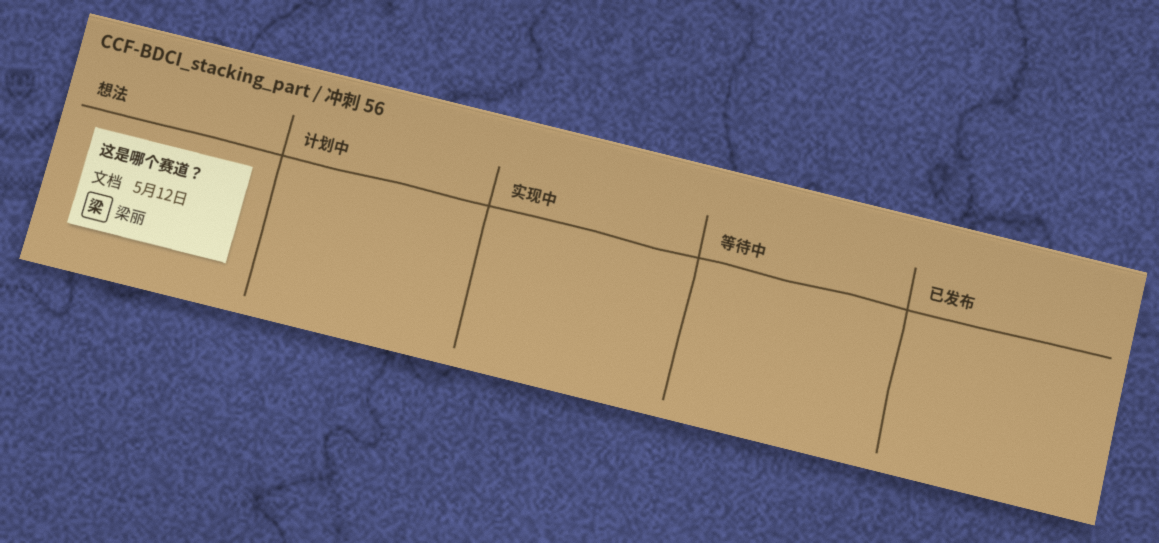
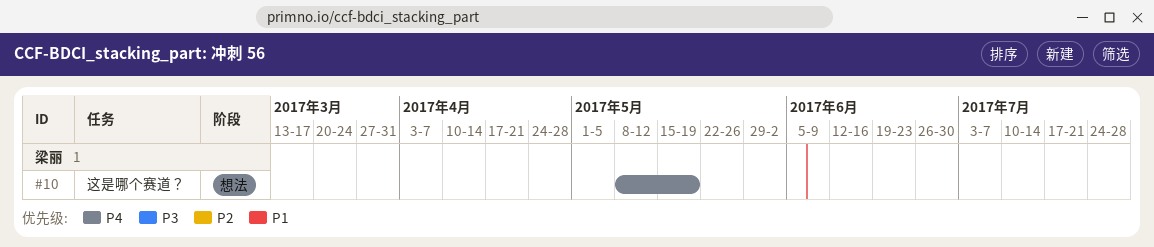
这是哪个赛道？, due: May 12 -> May 19

